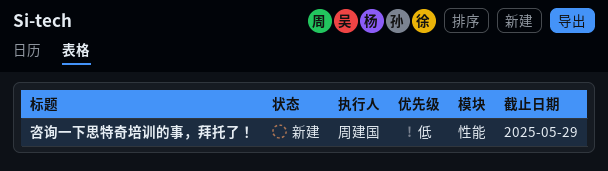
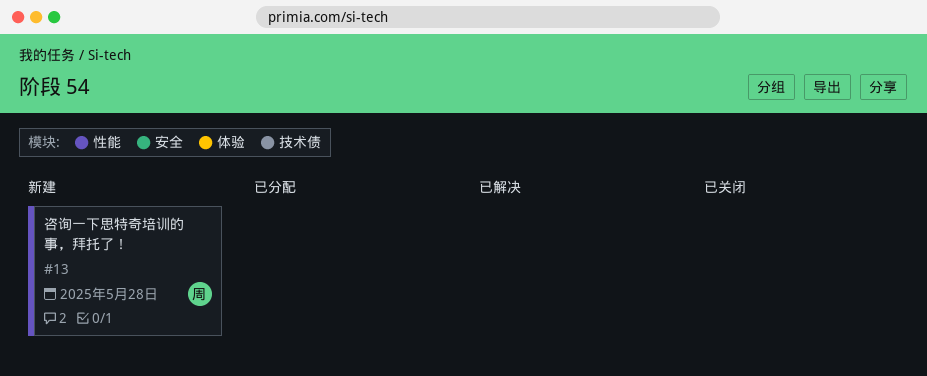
咨询一下思特奇培训的事，拜托了！, due: May 29 -> May 28

